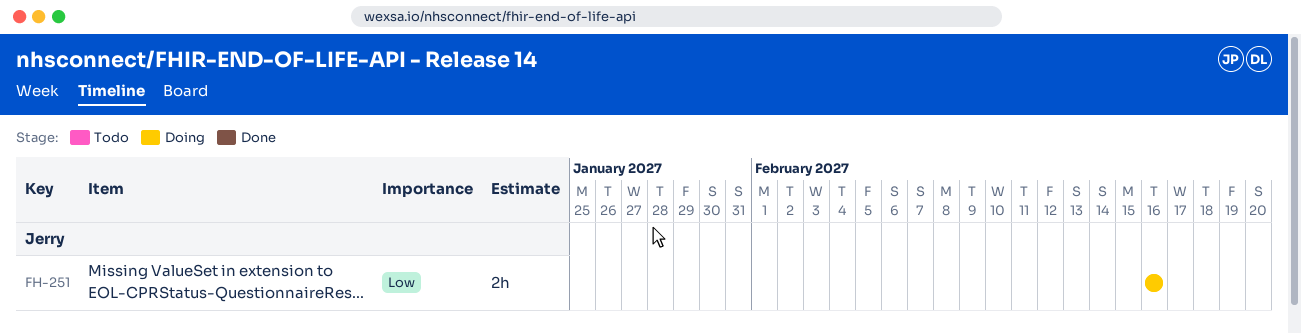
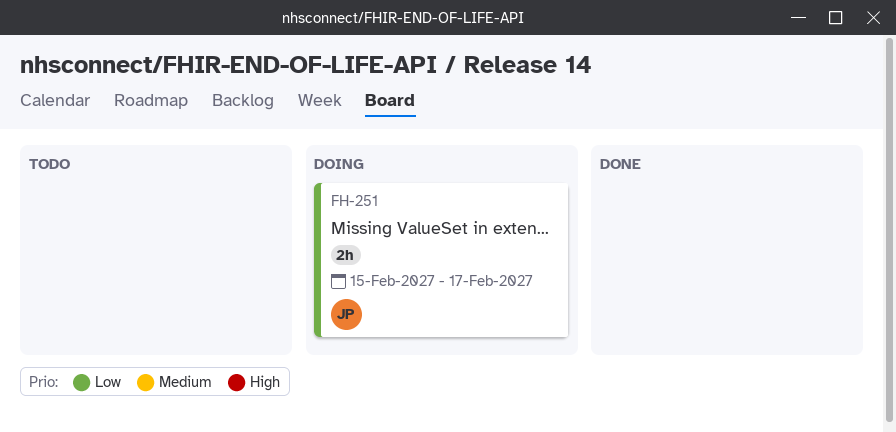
FH-251, start: Feb 16 -> Feb 15
FH-251, due: Feb 16 -> Feb 17

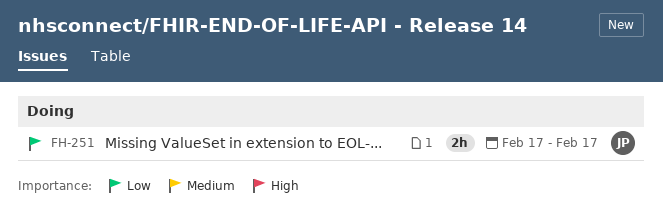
FH-251, start: Feb 15 -> Feb 17

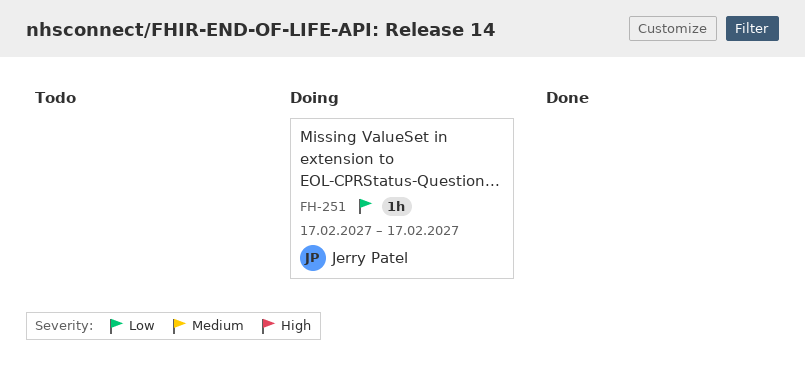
FH-251, estimate: 2h -> 1h

